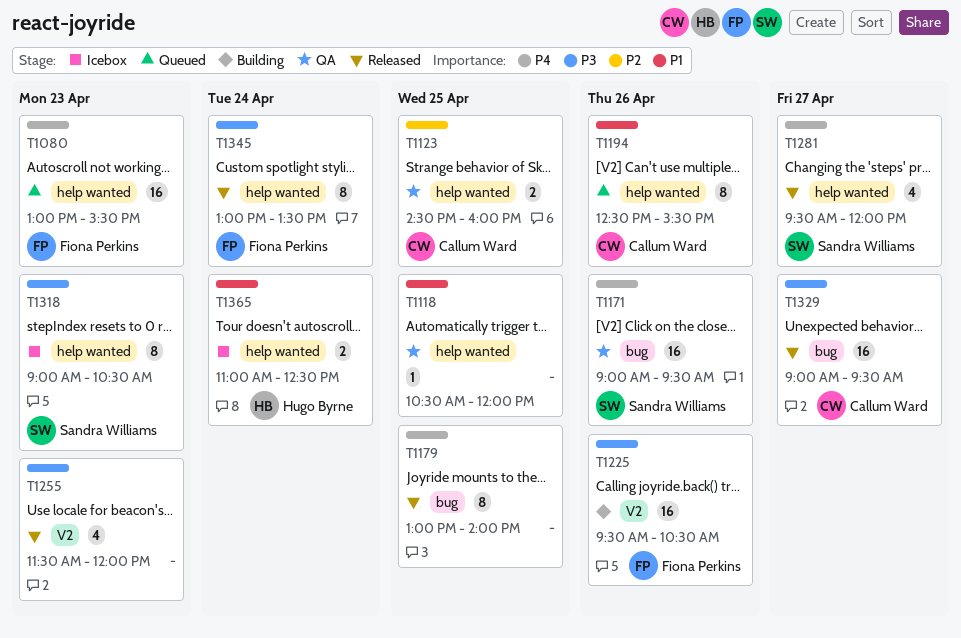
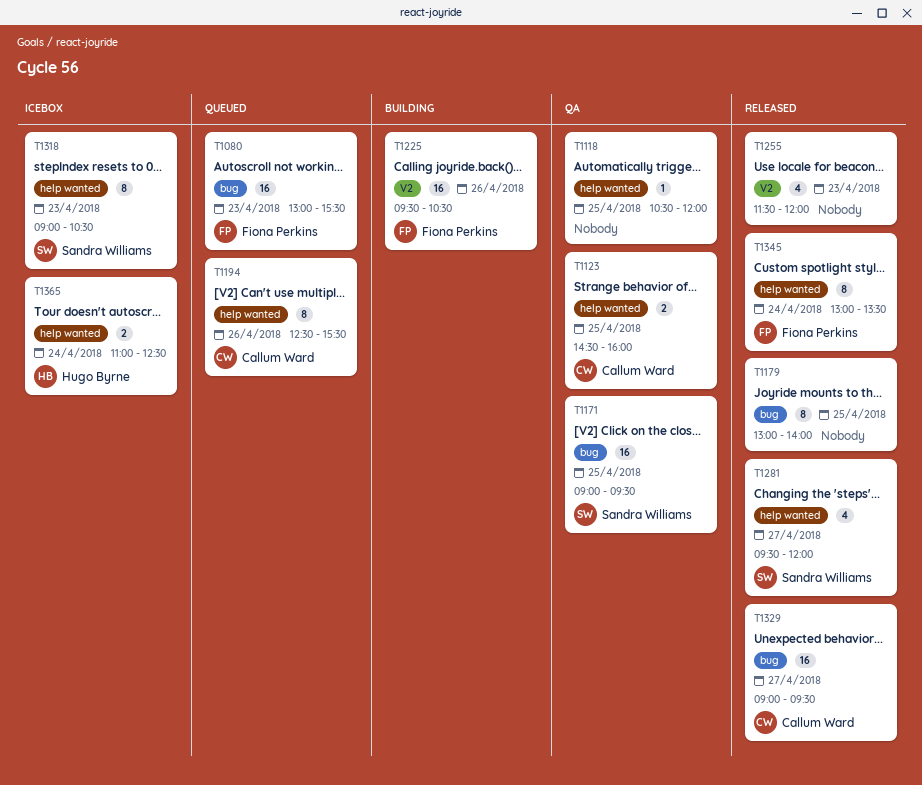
T1080, label: help wanted -> bug
T1171, day: Apr 26 -> Apr 25

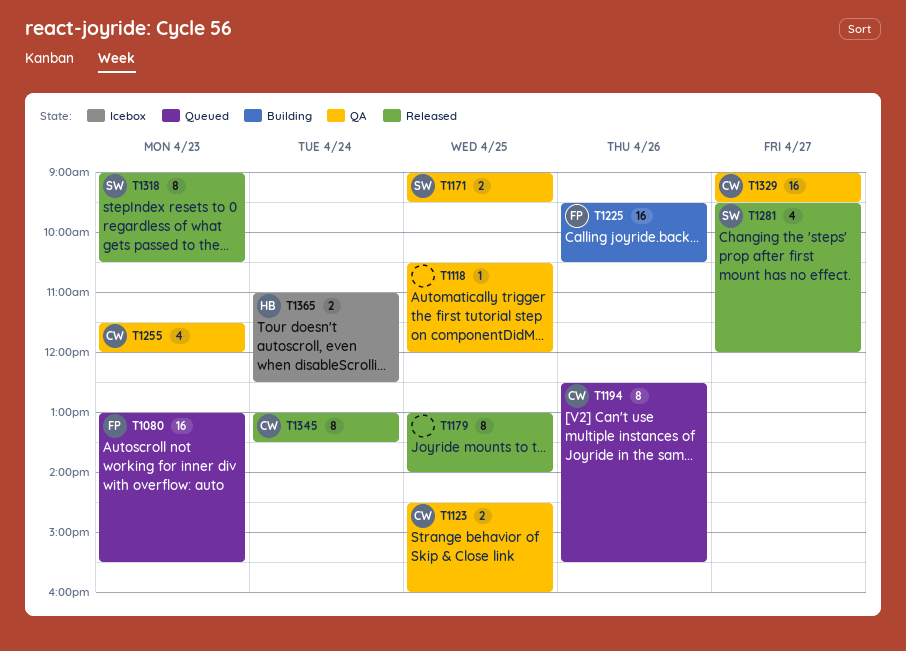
T1171, estimate: 16 -> 2
T1255, status: Released -> QA
T1255, owner: none -> Callum Ward
T1318, status: Icebox -> Released
T1329, status: Released -> QA
T1345, owner: Fiona Perkins -> Callum Ward

